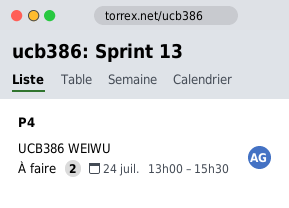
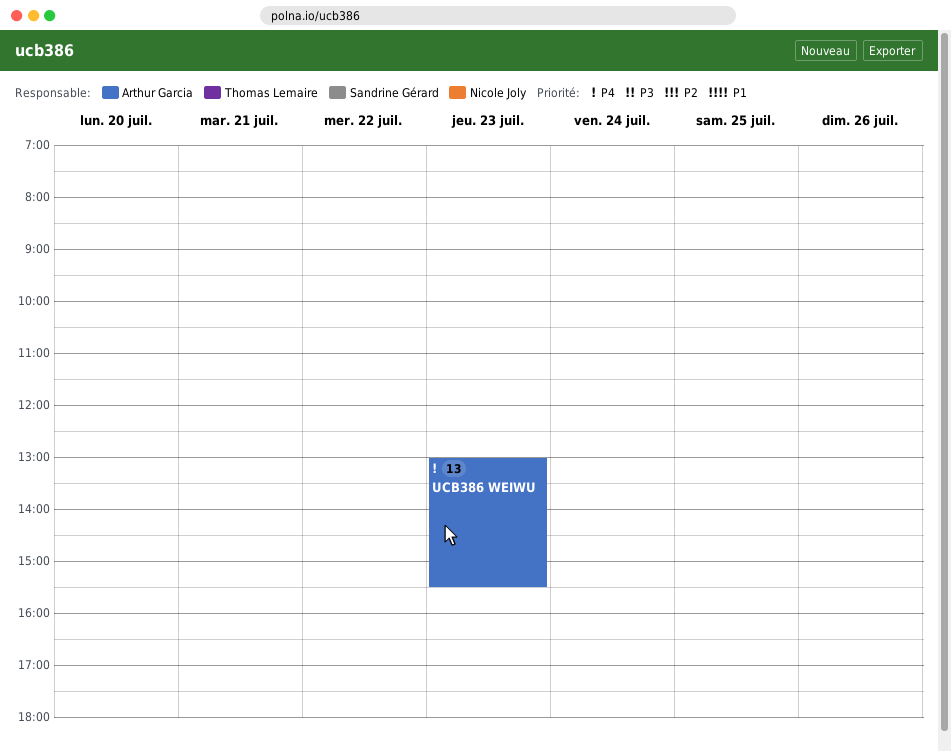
UCB386 WEIWU, estimate: 2 -> 13
UCB386 WEIWU, day: Jul 24 -> Jul 23

